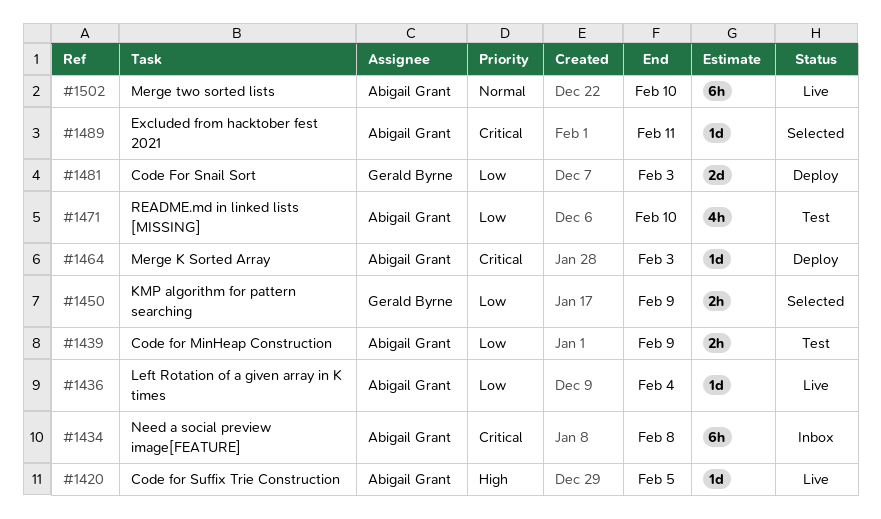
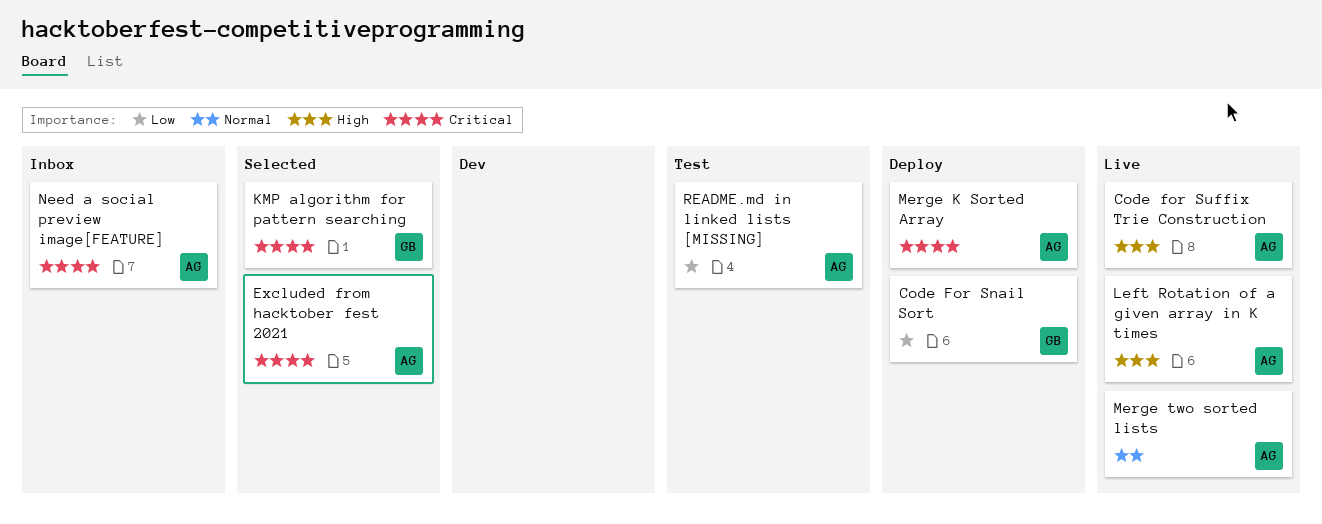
Code for MinHeap Construction: present -> none
KMP algorithm for pattern searching, priority: Low -> Critical
Left Rotation of a given array in K times, priority: Low -> High

